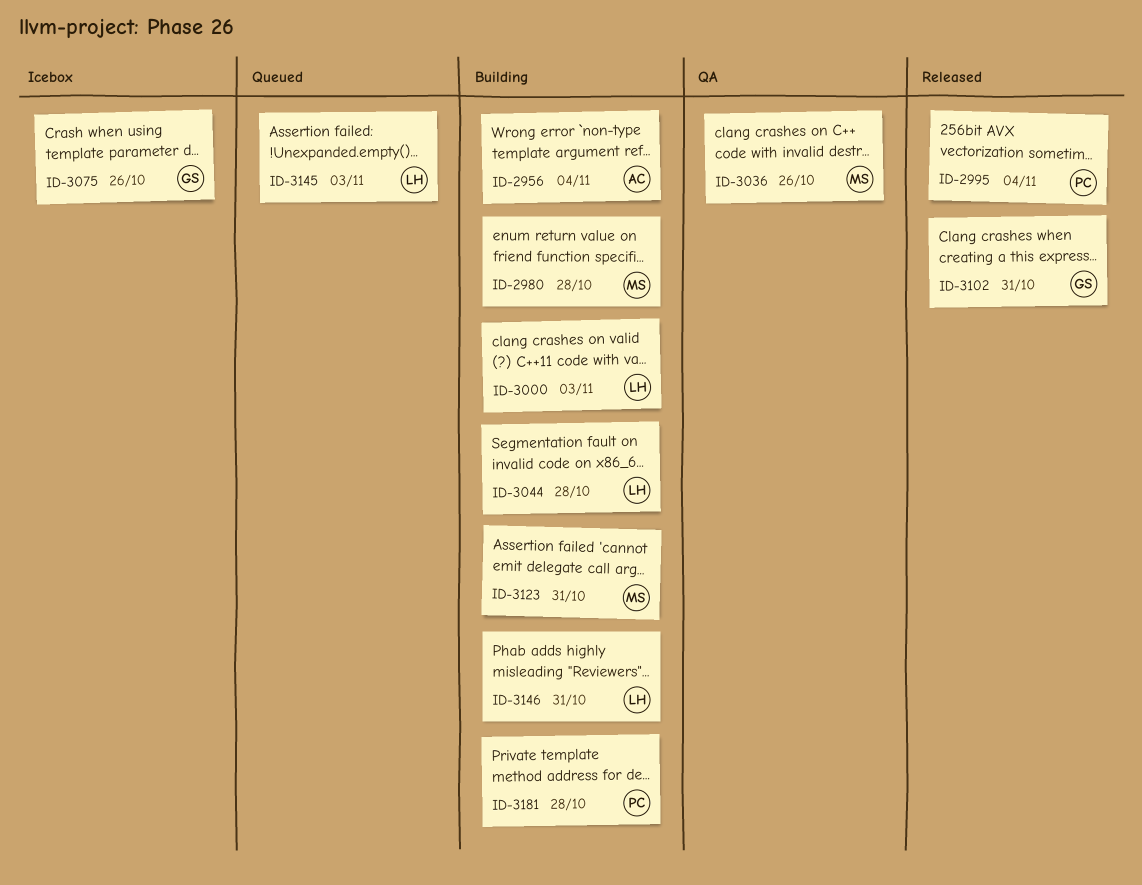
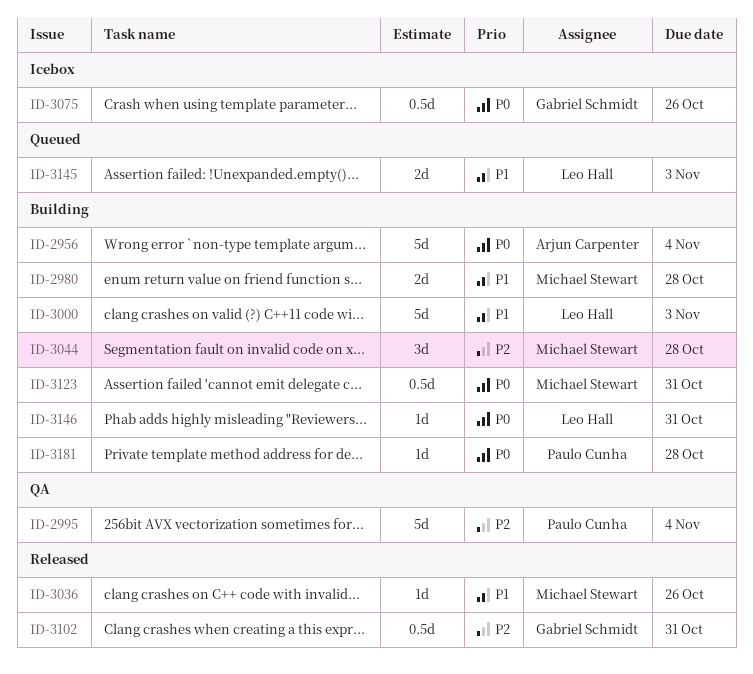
ID-2995, status: Released -> QA
ID-3036, status: QA -> Released
ID-3044, owner: Leo Hall -> Michael Stewart

